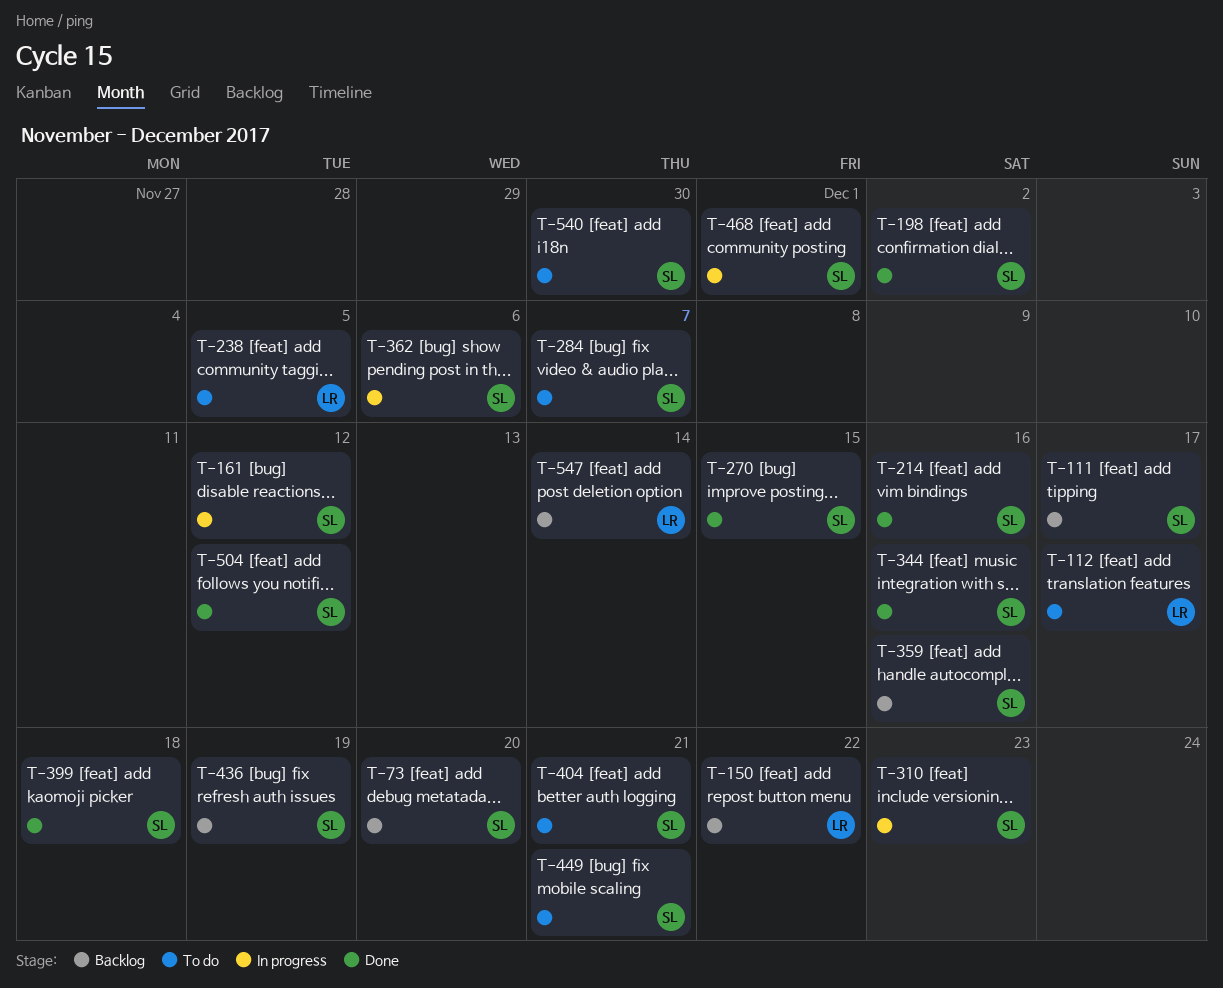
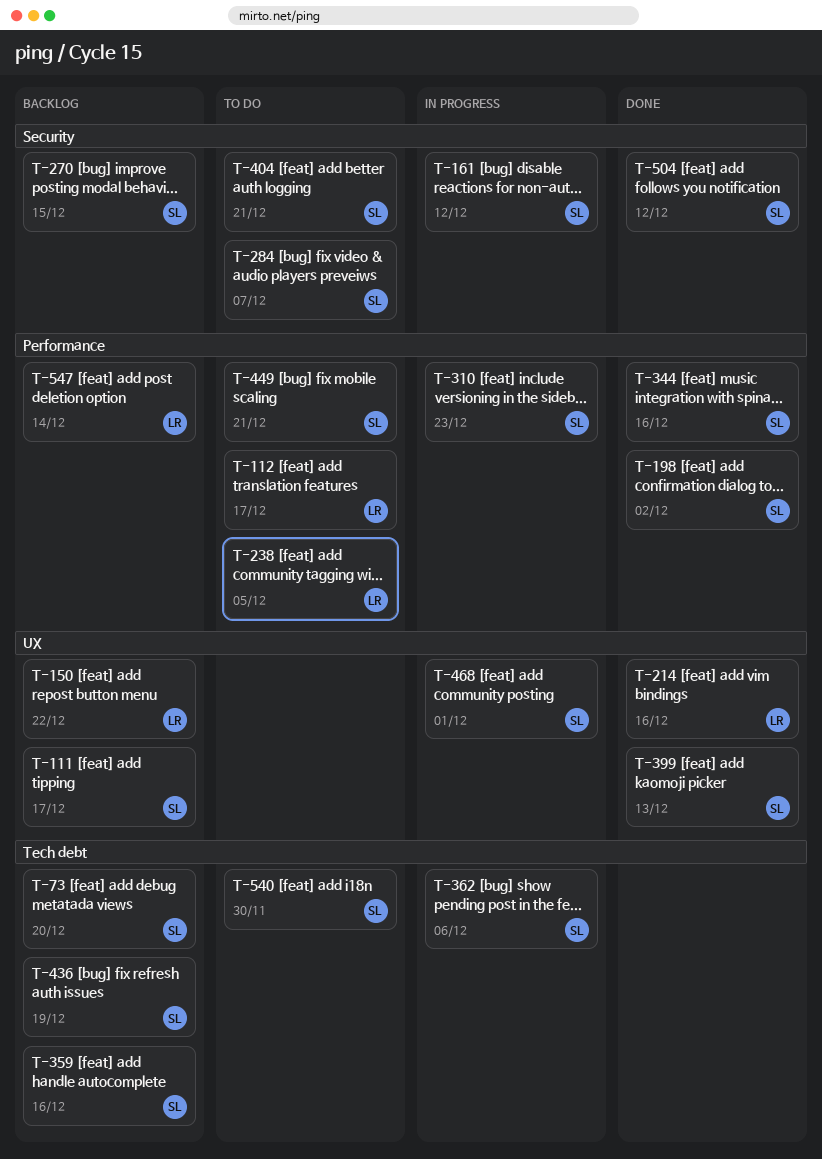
T-214, owner: SL -> LR
T-270, status: Done -> Backlog
T-399, due: Dec 18 -> Dec 13

